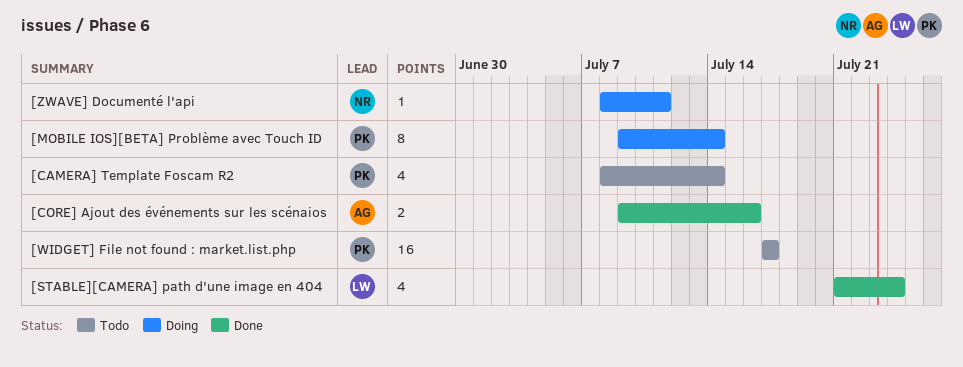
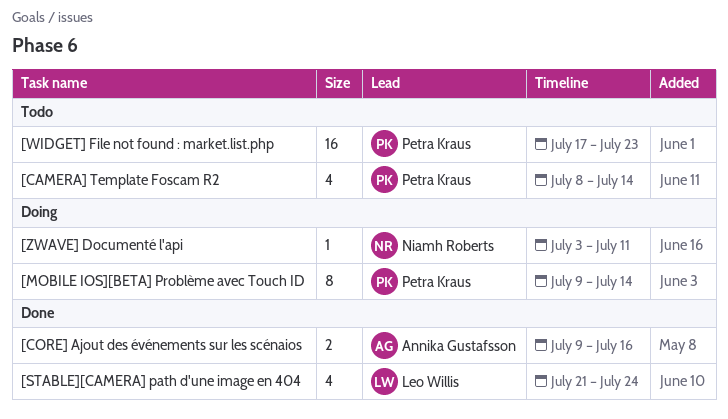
[WIDGET] File not found : market.list.php, due: Jul 17 -> Jul 23
[ZWAVE] Documenté l'api, start: Jul 8 -> Jul 3

